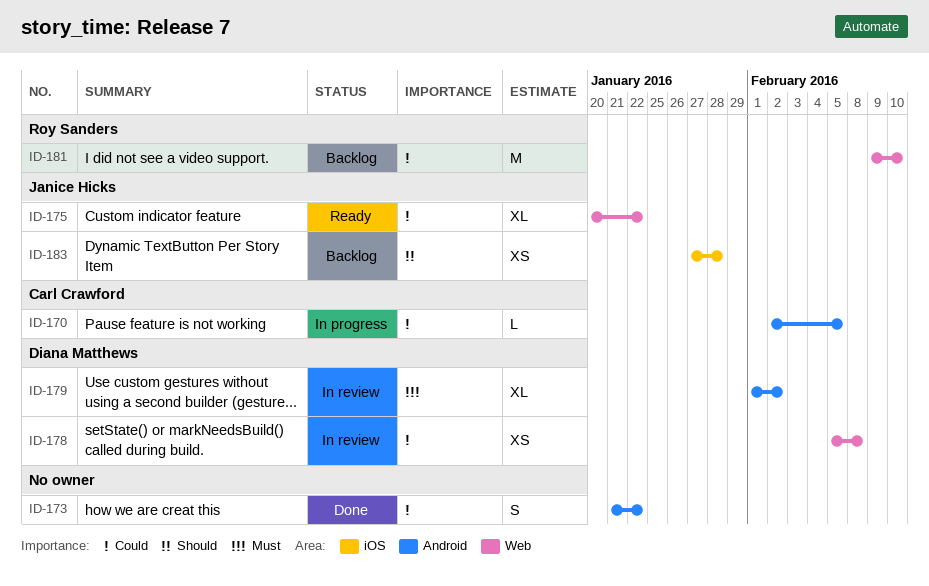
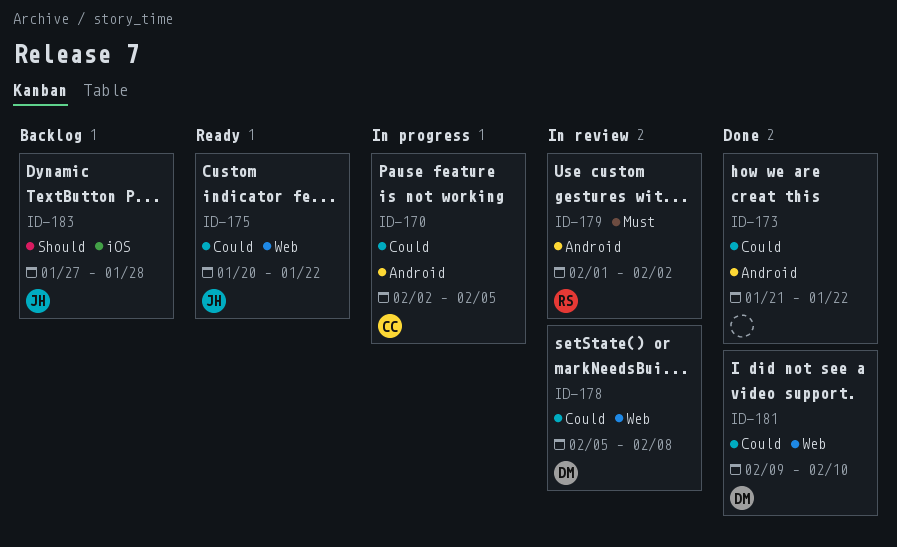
ID-179, owner: Diana Matthews -> Roy Sanders
ID-181, status: Backlog -> Done
ID-181, owner: Roy Sanders -> Diana Matthews

